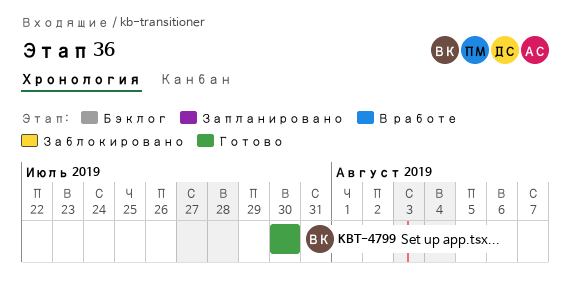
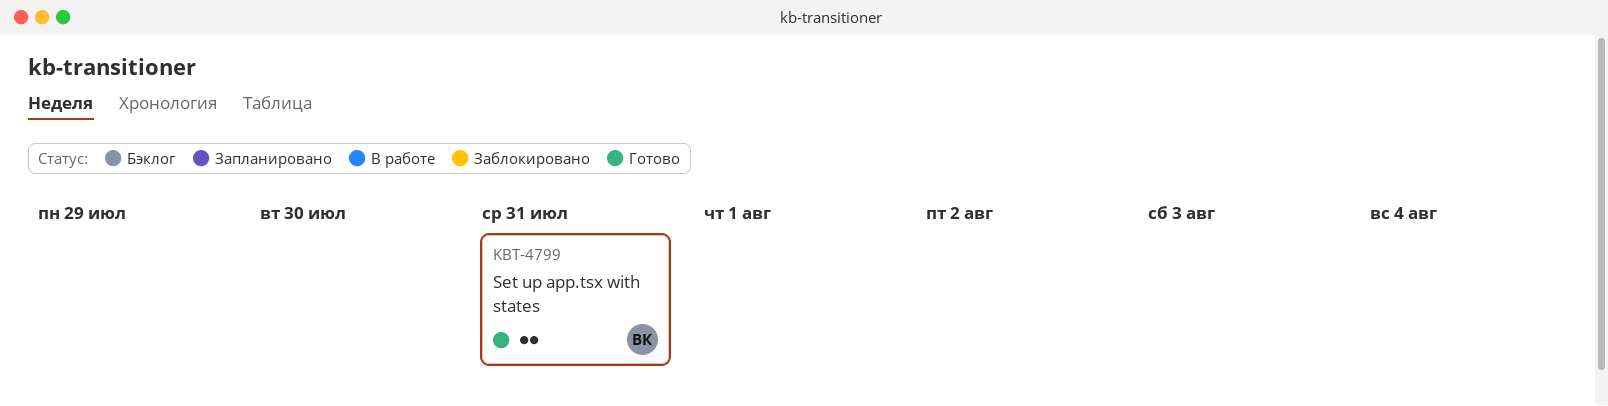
KBT-4799, due: Jul 30 -> Jul 31

